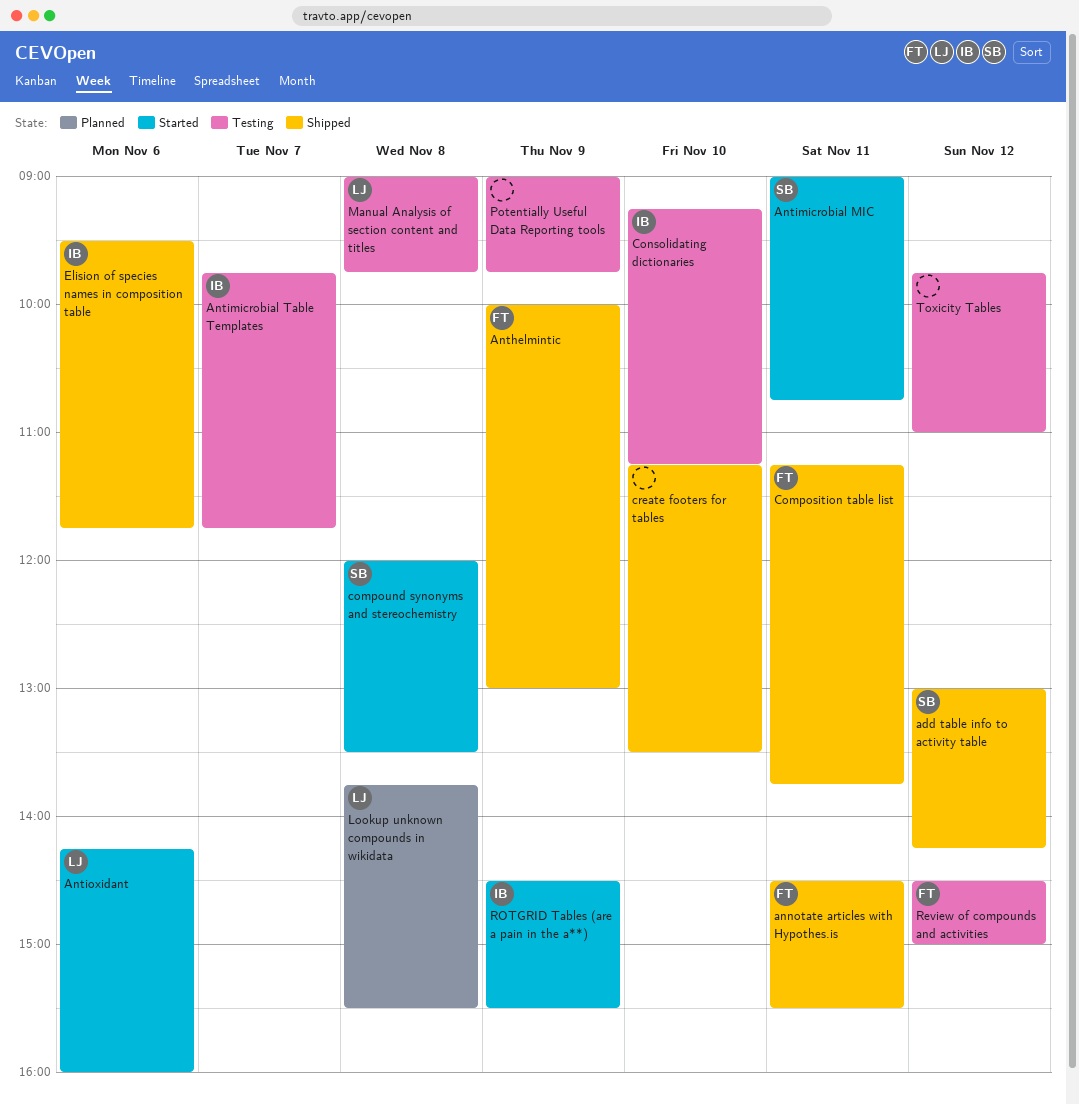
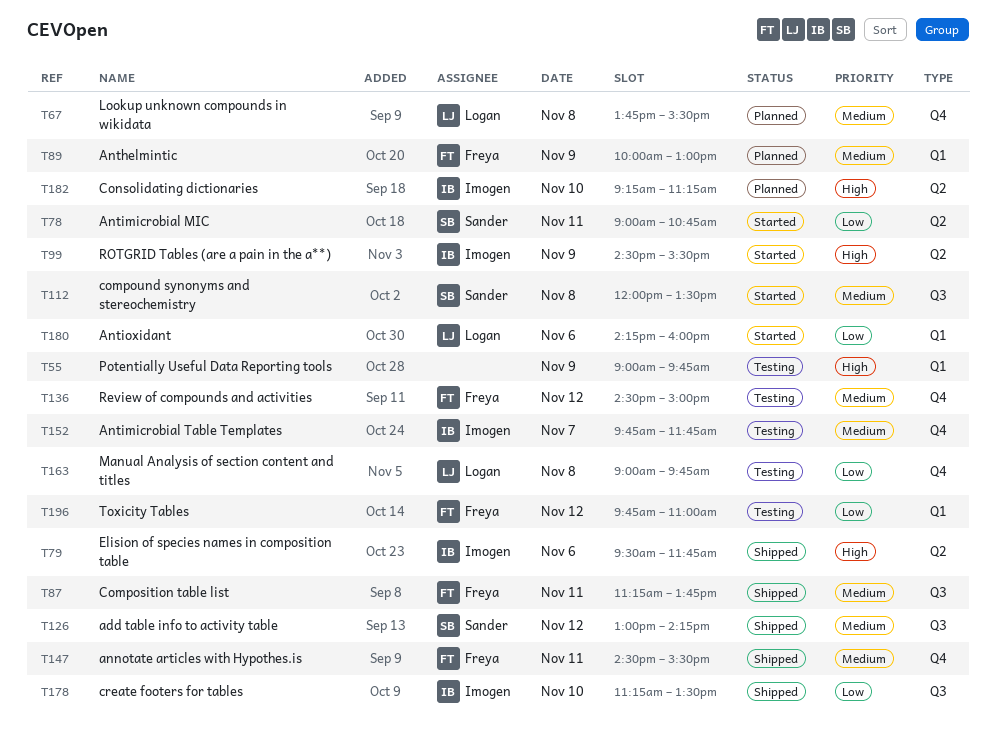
Anthelmintic, status: Shipped -> Planned
Consolidating dictionaries, status: Testing -> Planned
create footers for tables, owner: none -> Imogen
Toxicity Tables, owner: none -> Freya

